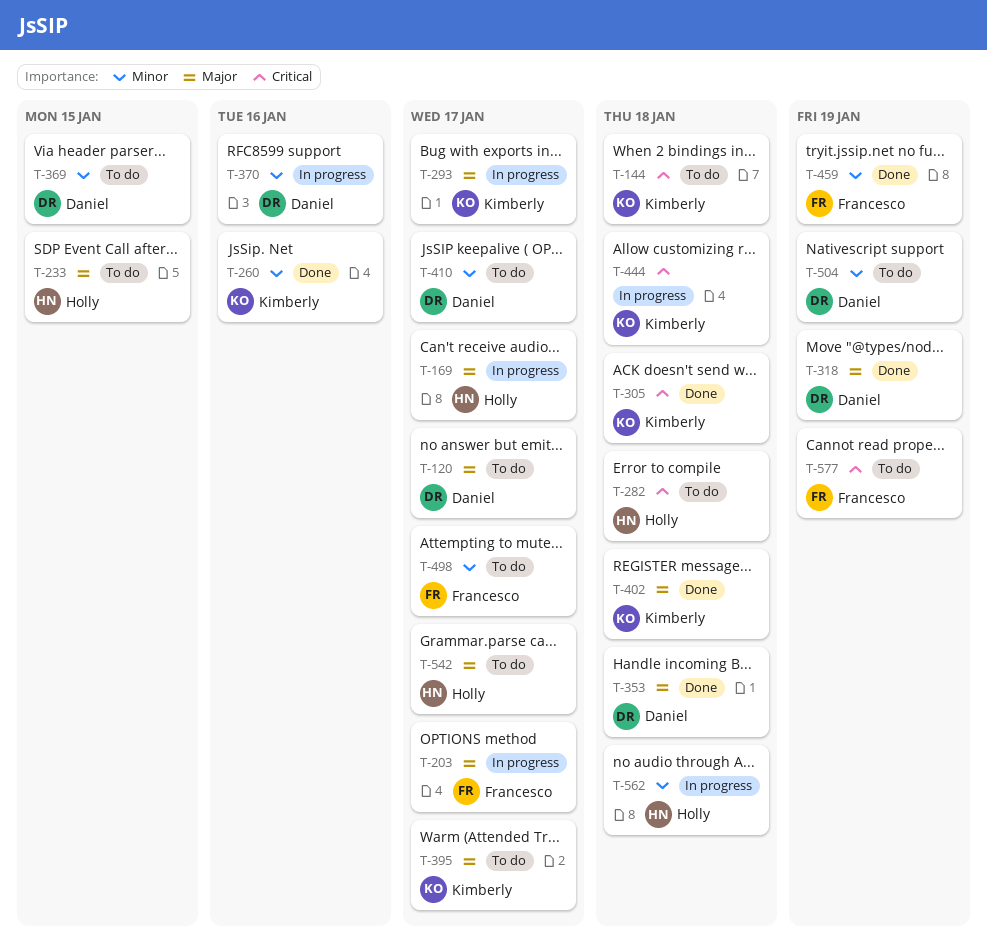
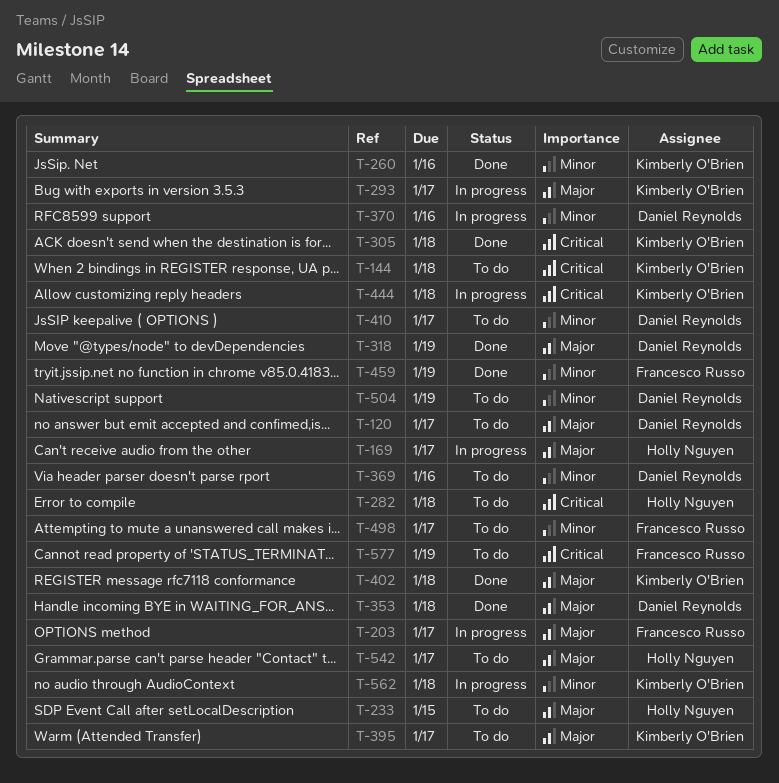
T-369, due: Jan 15 -> Jan 16
T-562, owner: Holly Nguyen -> Kimberly O'Brien

